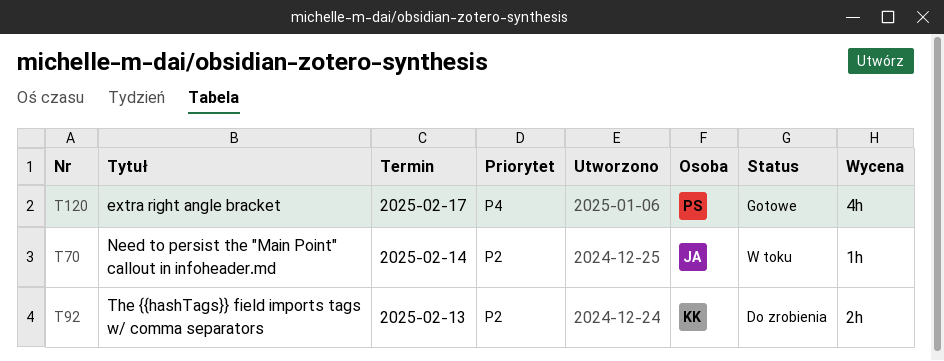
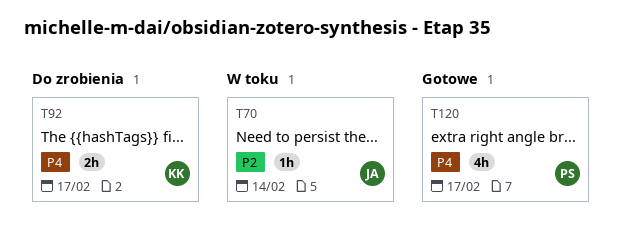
T92, priority: P2 -> P4
T92, due: Feb 13 -> Feb 17

